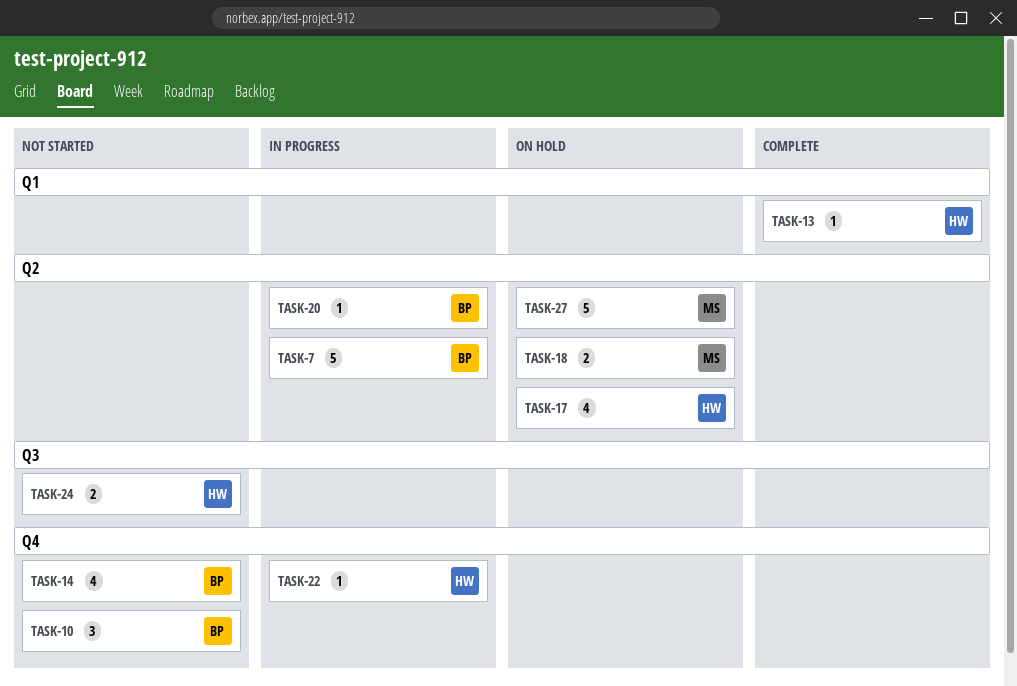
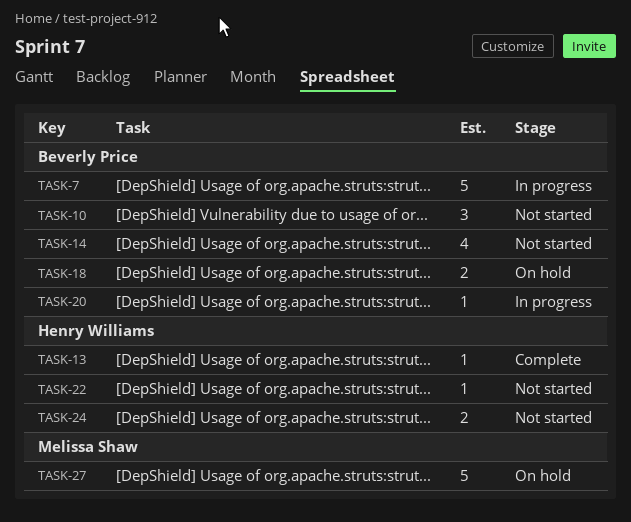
TASK-17: present -> none
TASK-18, owner: Melissa Shaw -> Beverly Price
TASK-22, status: In progress -> Not started

